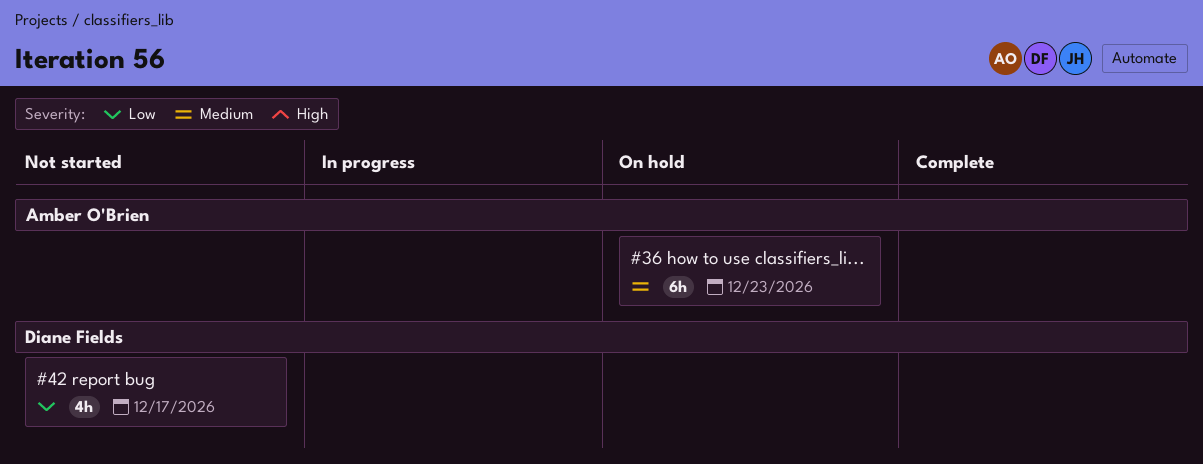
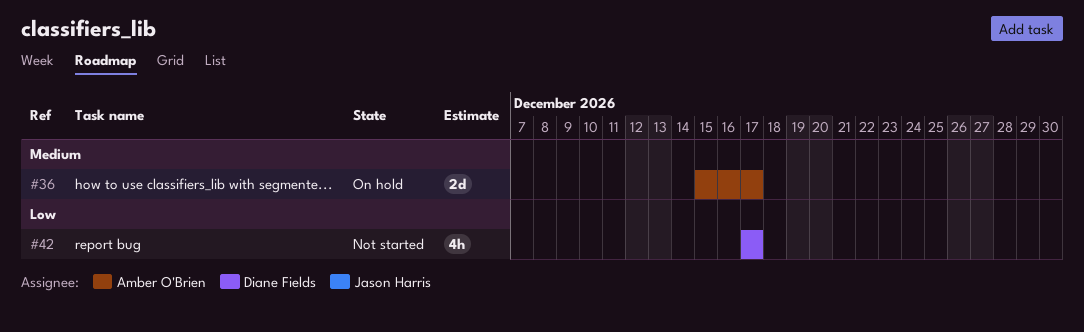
#36, estimate: 6h -> 2d
#36, due: Dec 23 -> Dec 17

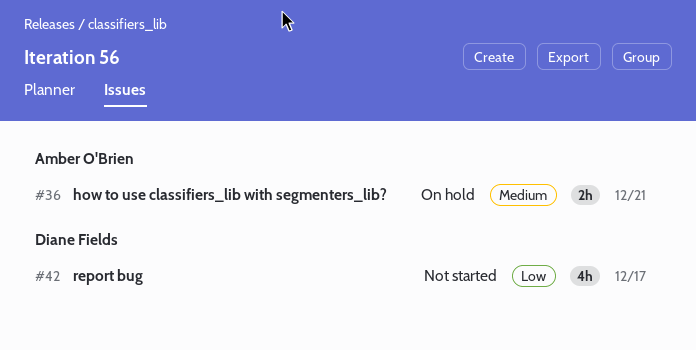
#36, estimate: 2d -> 2h
#36, due: Dec 17 -> Dec 21

